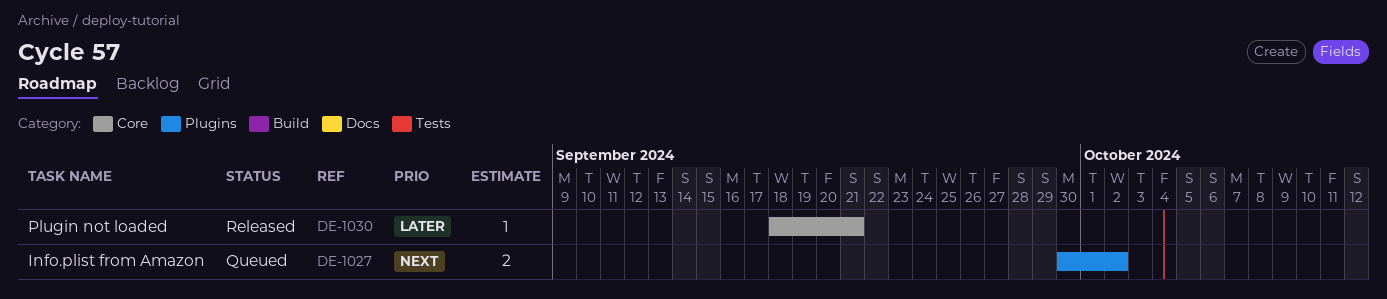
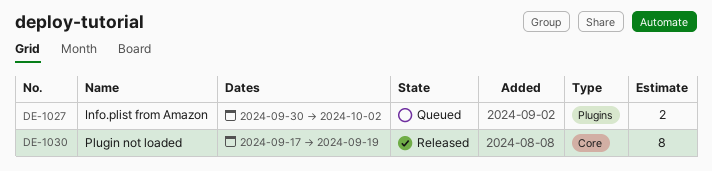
DE-1030, estimate: 1 -> 8
DE-1030, start: Sep 18 -> Sep 17
DE-1030, due: Sep 21 -> Sep 19

